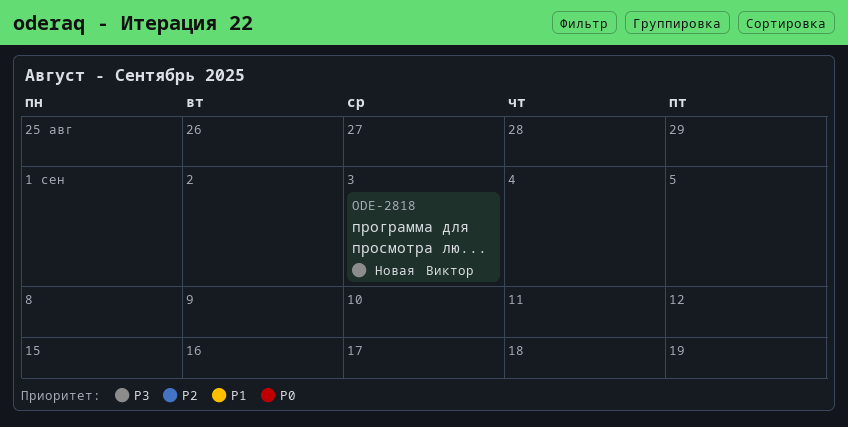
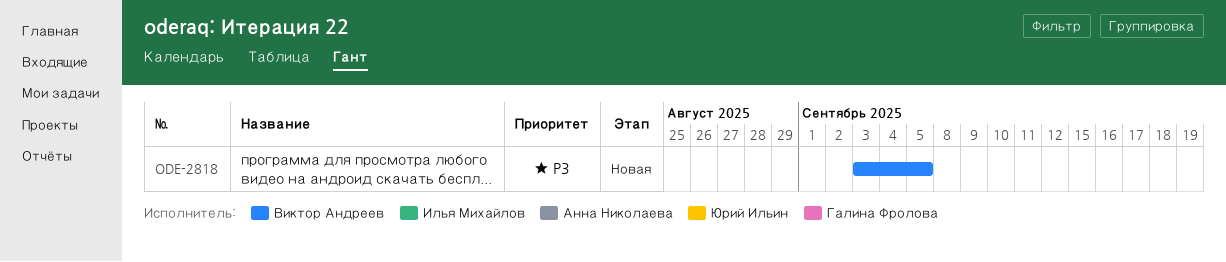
ODE-2818, due: Sep 3 -> Sep 5

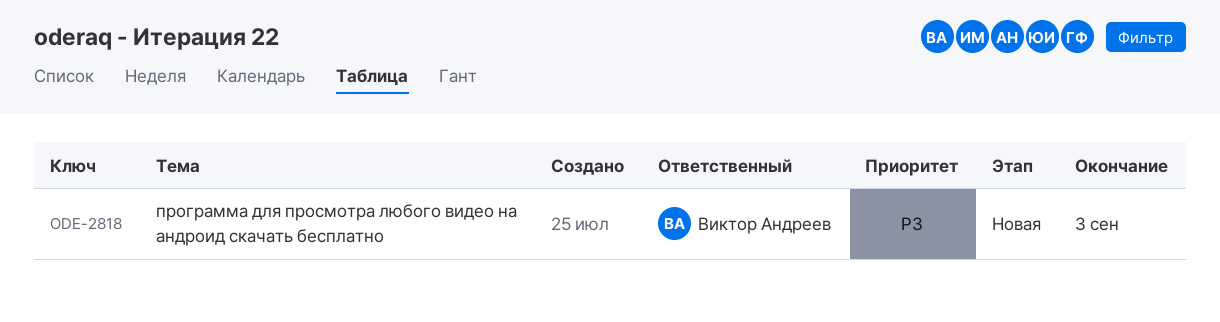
ODE-2818, due: Sep 5 -> Sep 3

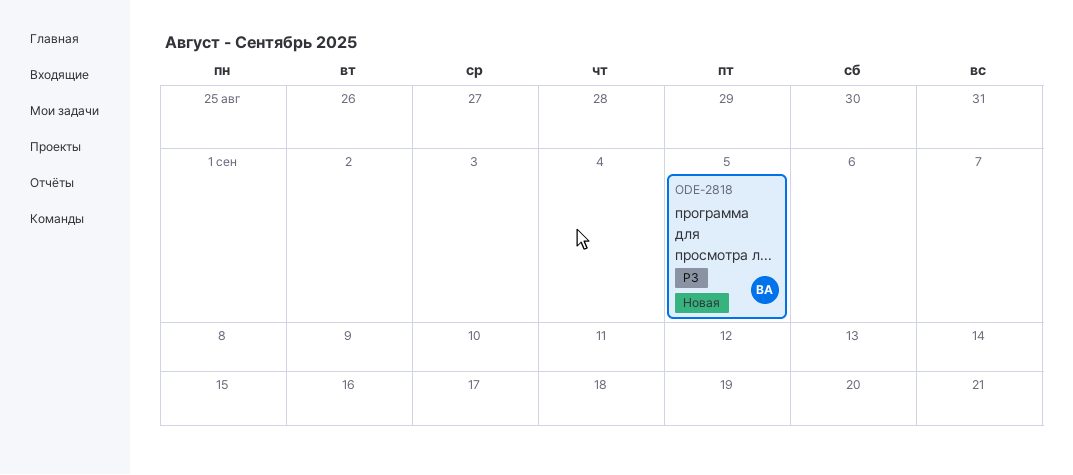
ODE-2818, due: Sep 3 -> Sep 5

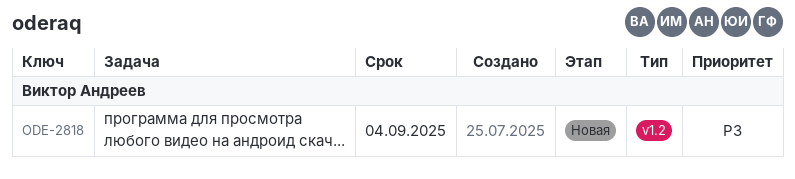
ODE-2818, due: Sep 5 -> Sep 4

